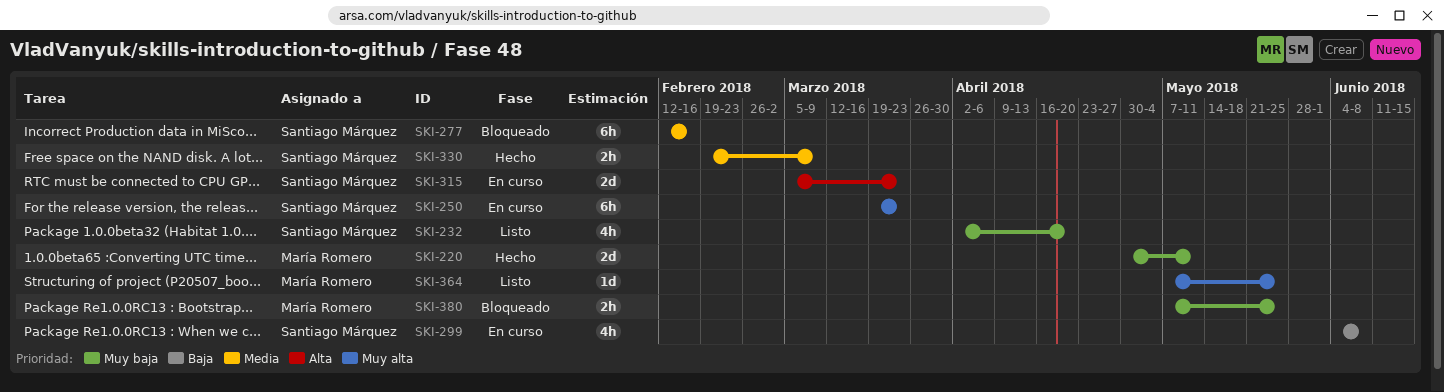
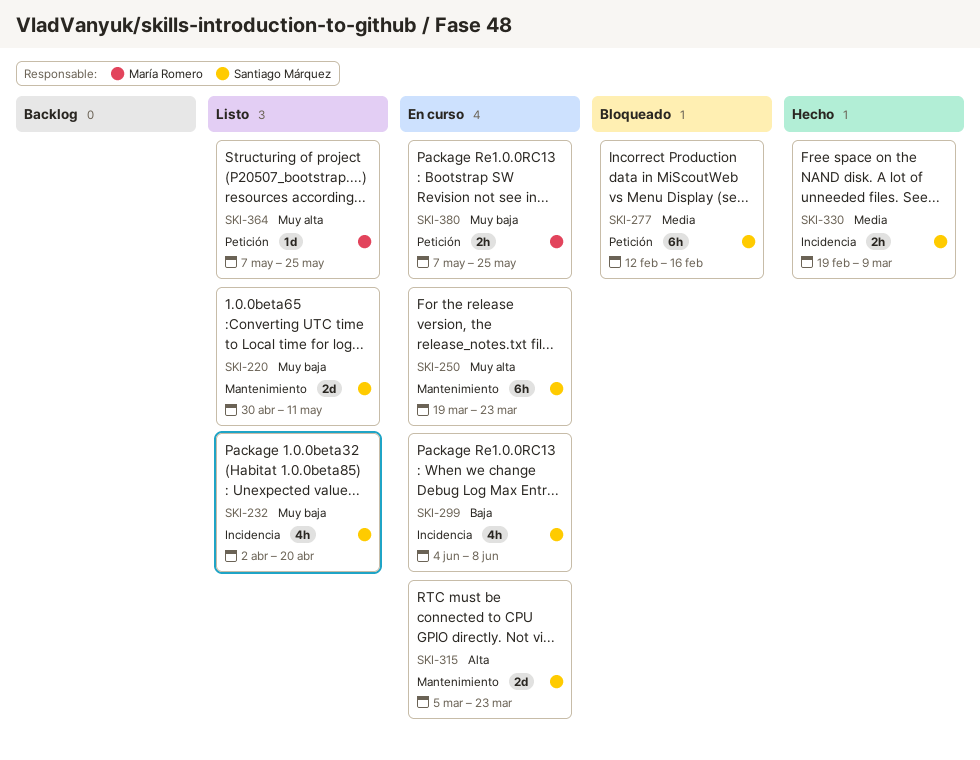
SKI-220, status: Hecho -> Listo
SKI-220, owner: María Romero -> Santiago Márquez
SKI-380, status: Bloqueado -> En curso

